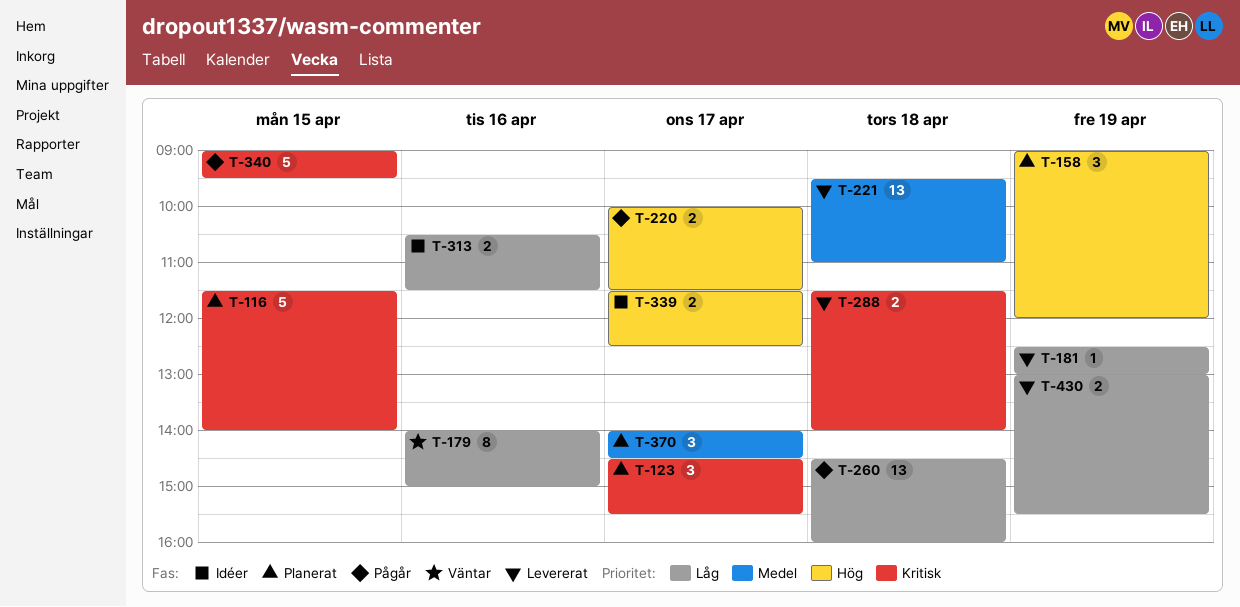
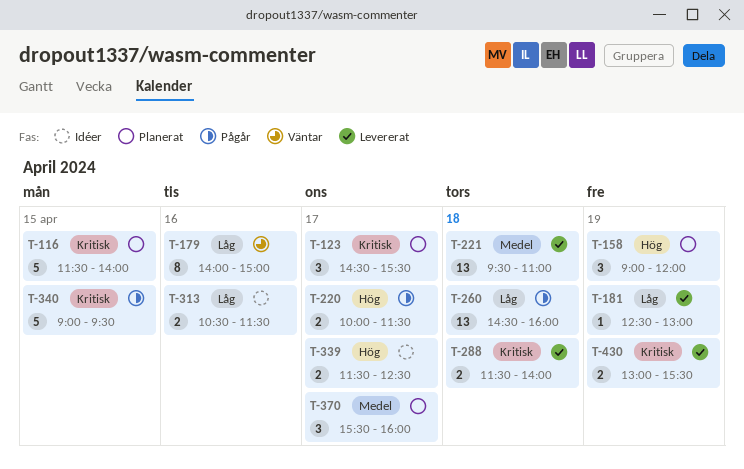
T-370, begins: 14:00 -> 15:30
T-370, ends: 14:30 -> 16:00
T-430, priority: Låg -> Kritisk

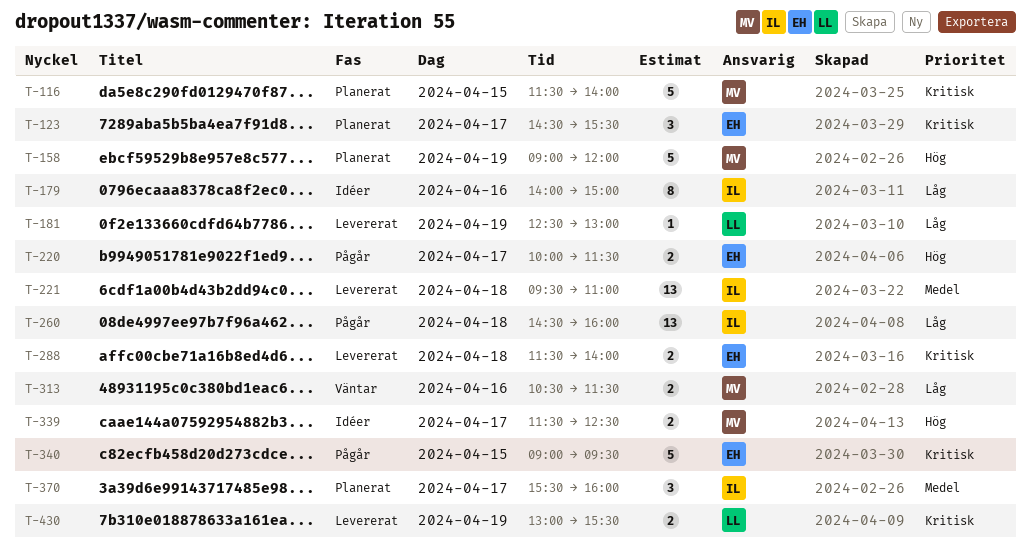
T-158, estimate: 3 -> 5
T-179, status: Väntar -> Idéer
T-313, status: Idéer -> Väntar

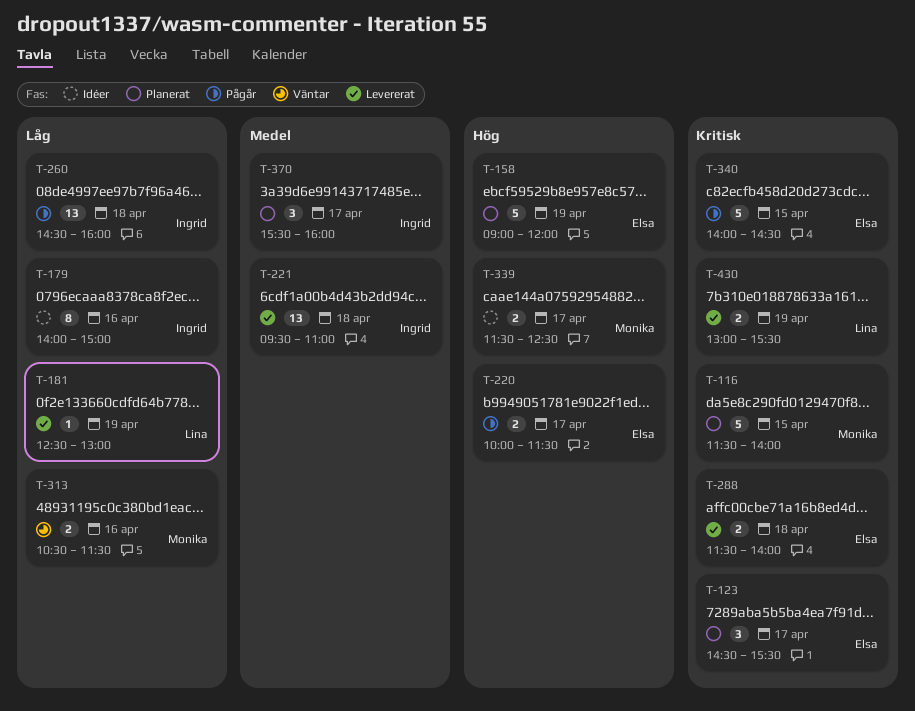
T-158, owner: Monika -> Elsa
T-340, begins: 09:00 -> 14:00
T-340, ends: 09:30 -> 14:30

